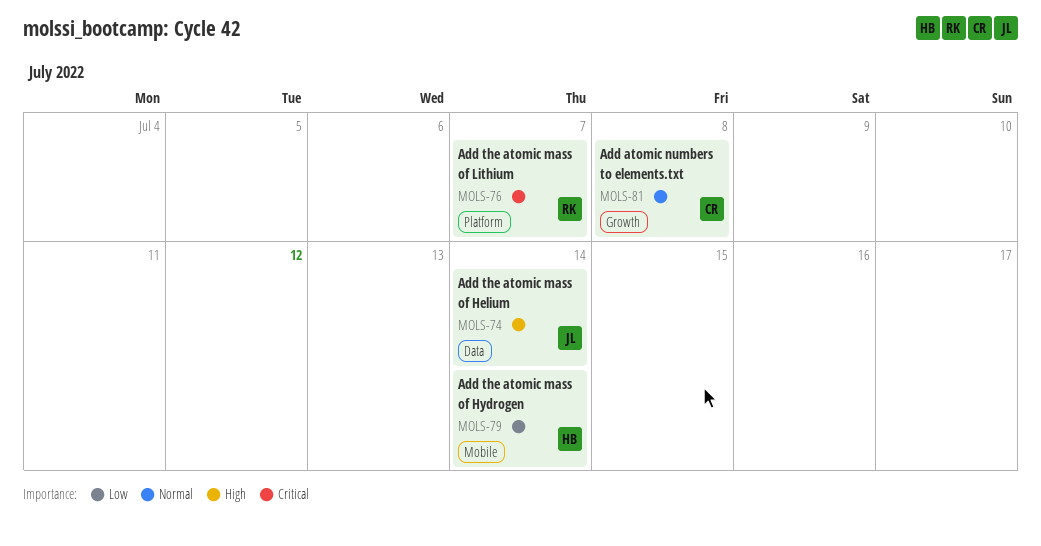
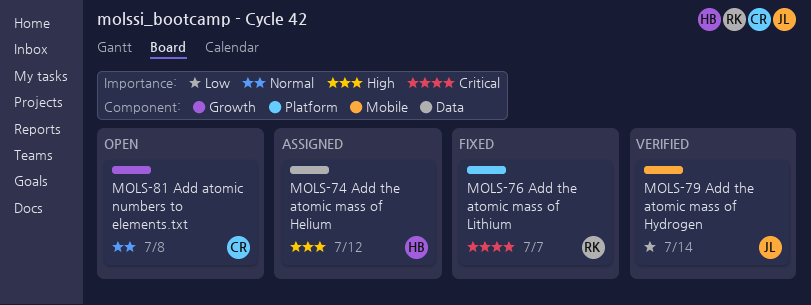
MOLS-74, owner: JL -> HB
MOLS-74, due: Jul 14 -> Jul 12
MOLS-79, owner: HB -> JL

